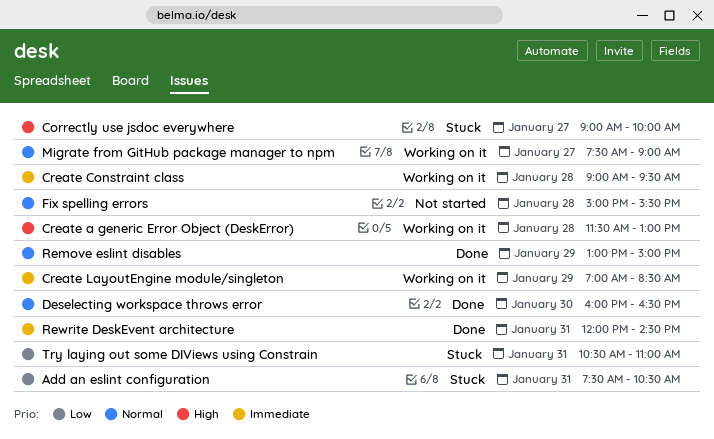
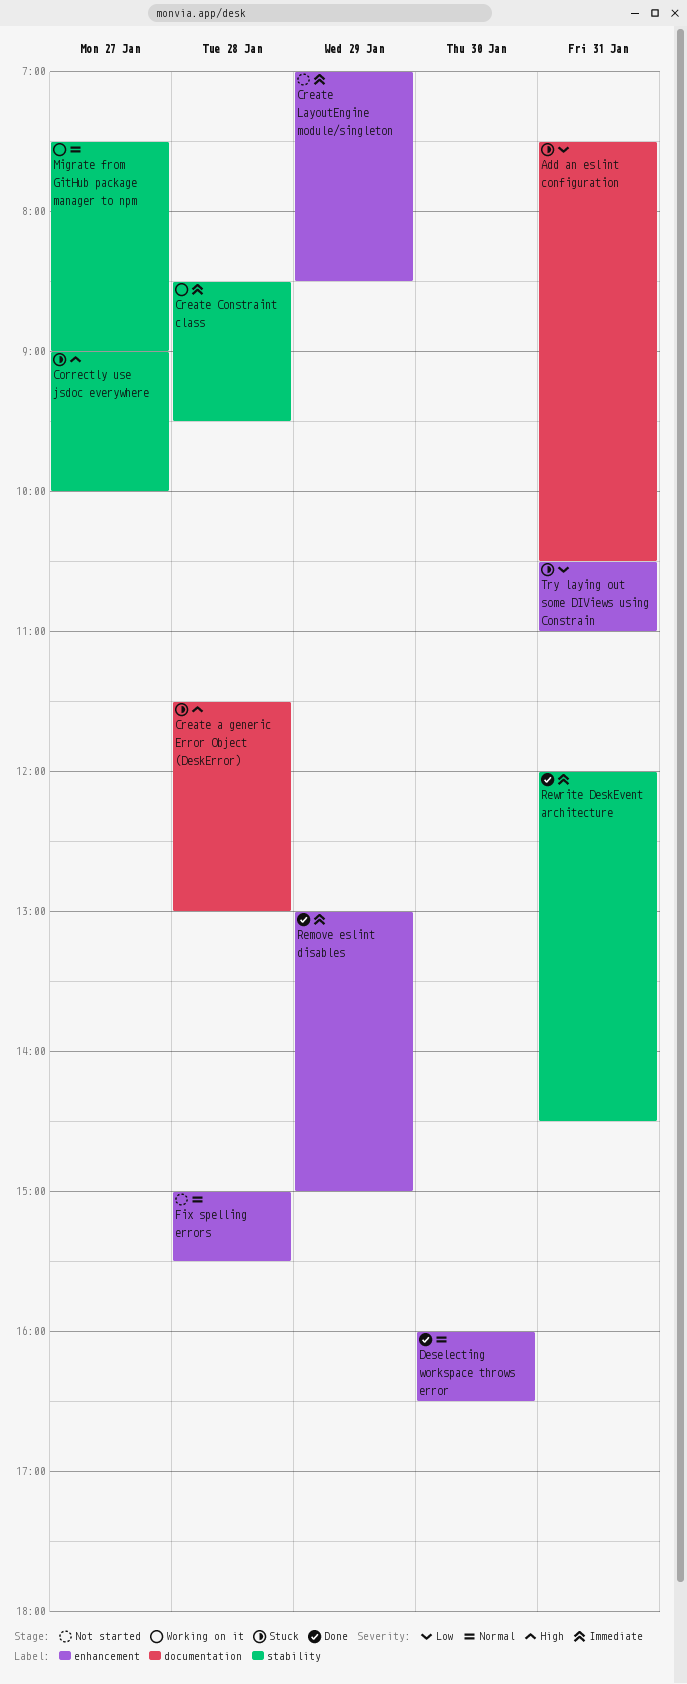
Create a generic Error Object (DeskError), status: Working on it -> Stuck
Create Constraint class, begins: 09:00 -> 08:30
Create LayoutEngine module/singleton, status: Working on it -> Not started
Remove eslint disables, priority: Normal -> Immediate

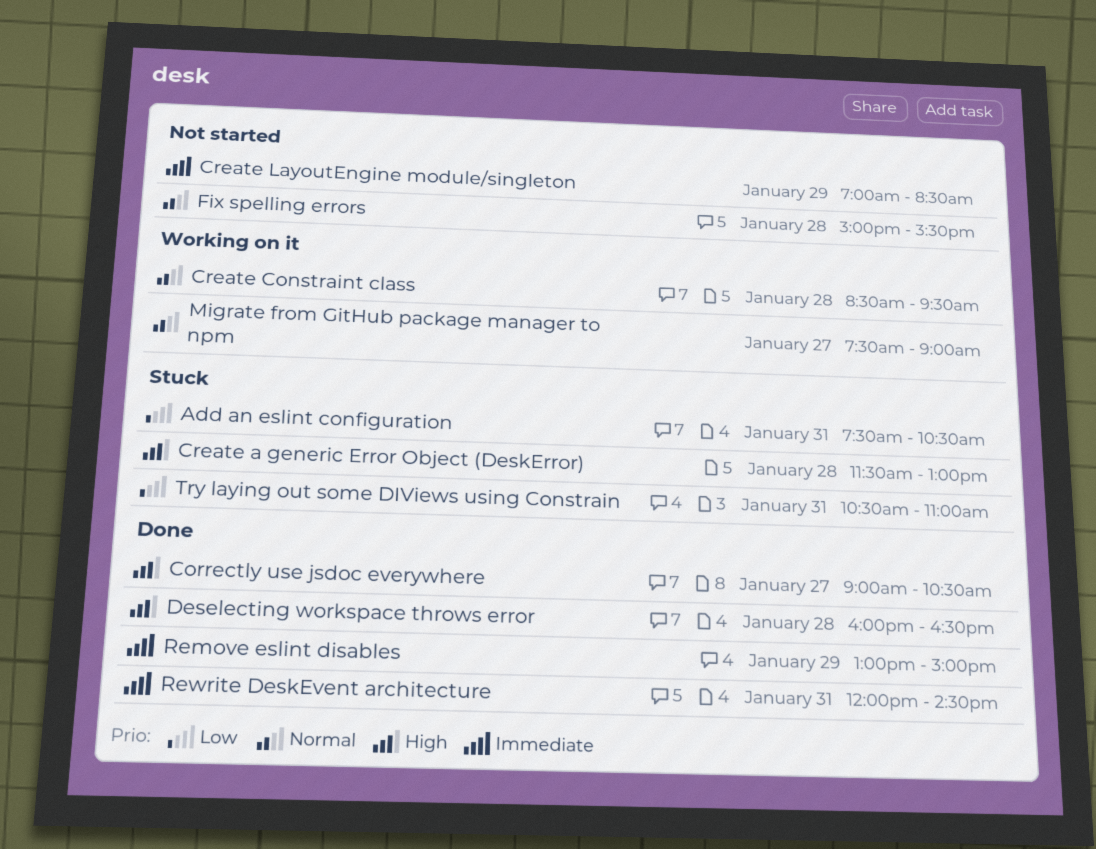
Correctly use jsdoc everywhere, status: Stuck -> Done
Correctly use jsdoc everywhere, ends: 10:00 -> 10:30
Create Constraint class, priority: Immediate -> Normal
Deselecting workspace throws error, priority: Normal -> High
Deselecting workspace throws error, day: Jan 30 -> Jan 28

